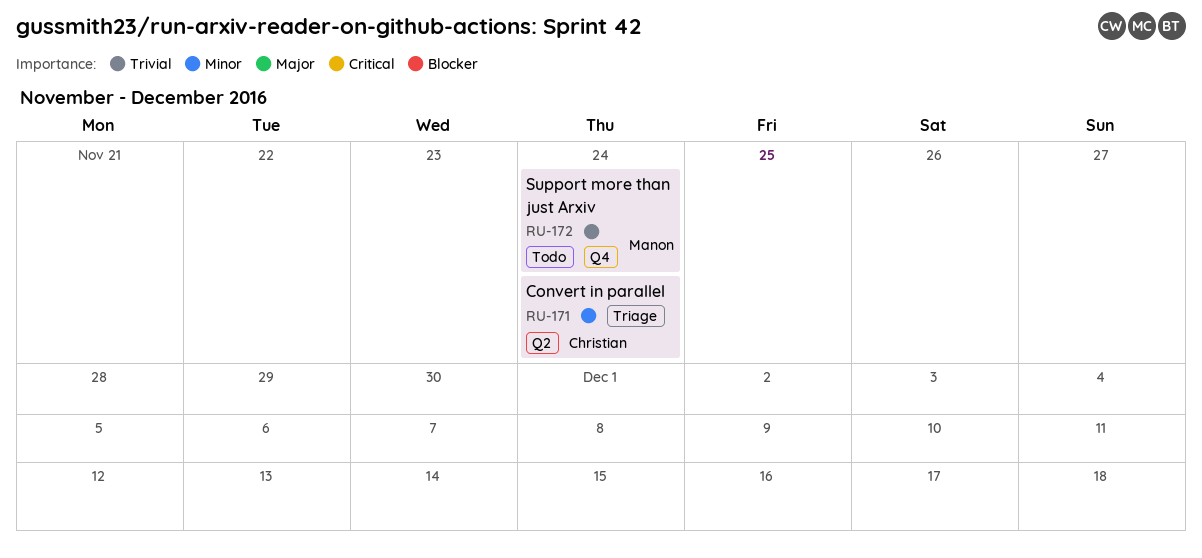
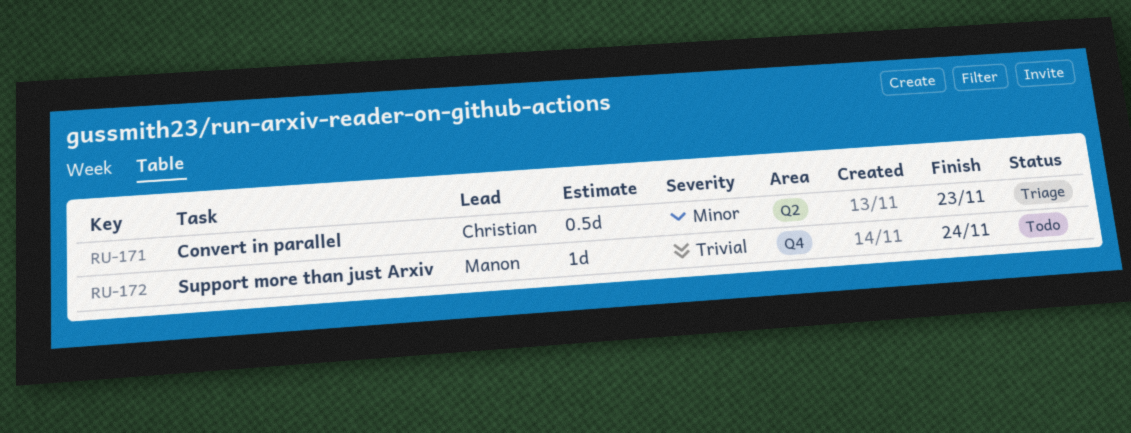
RU-171, due: Nov 24 -> Nov 23

